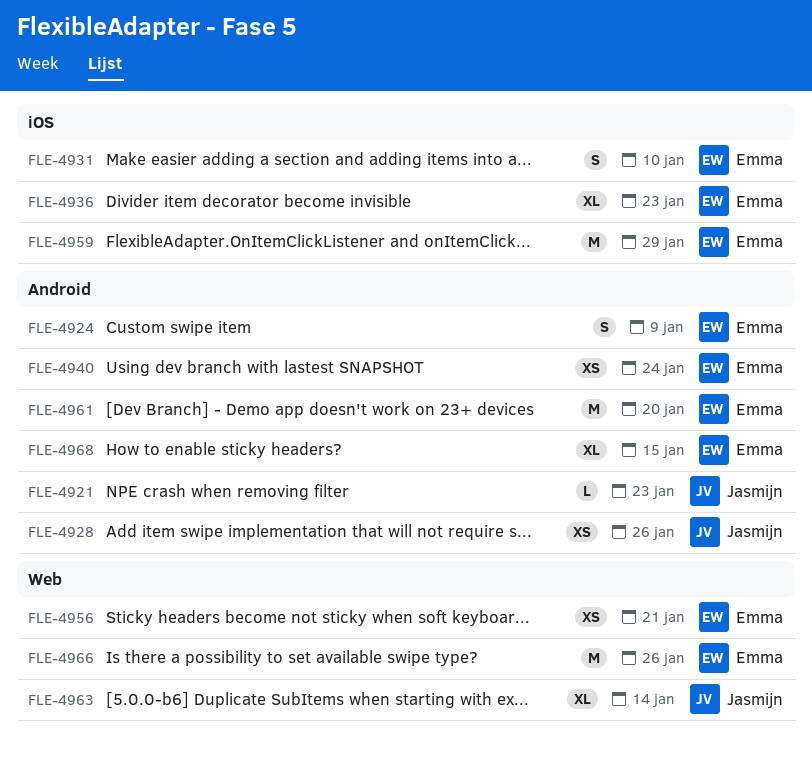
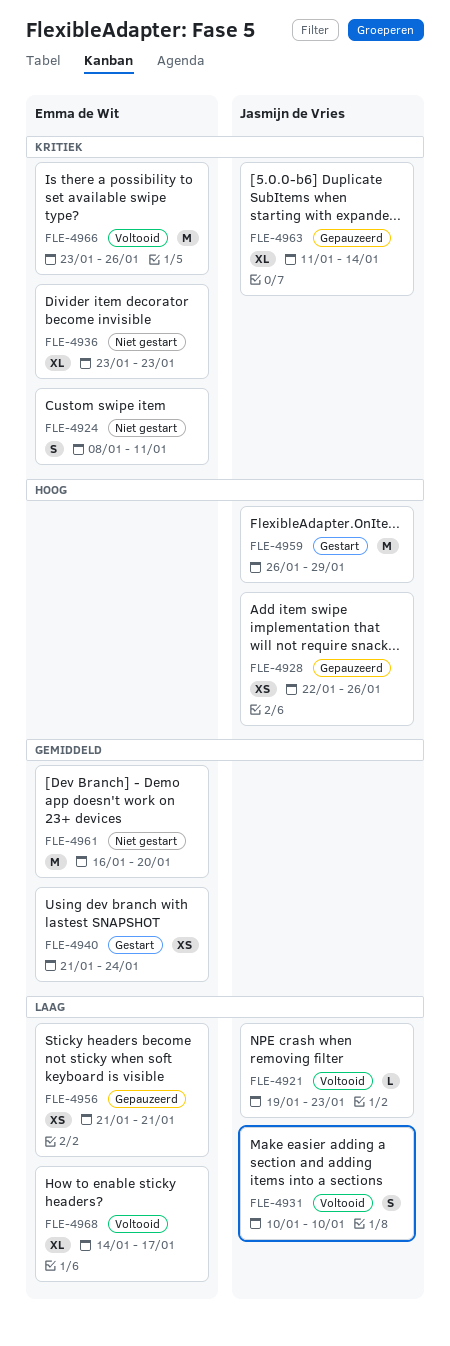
FLE-4924, due: Jan 9 -> Jan 11
FLE-4931, owner: Emma de Wit -> Jasmijn de Vries
FLE-4959, owner: Emma de Wit -> Jasmijn de Vries
FLE-4968, due: Jan 15 -> Jan 17

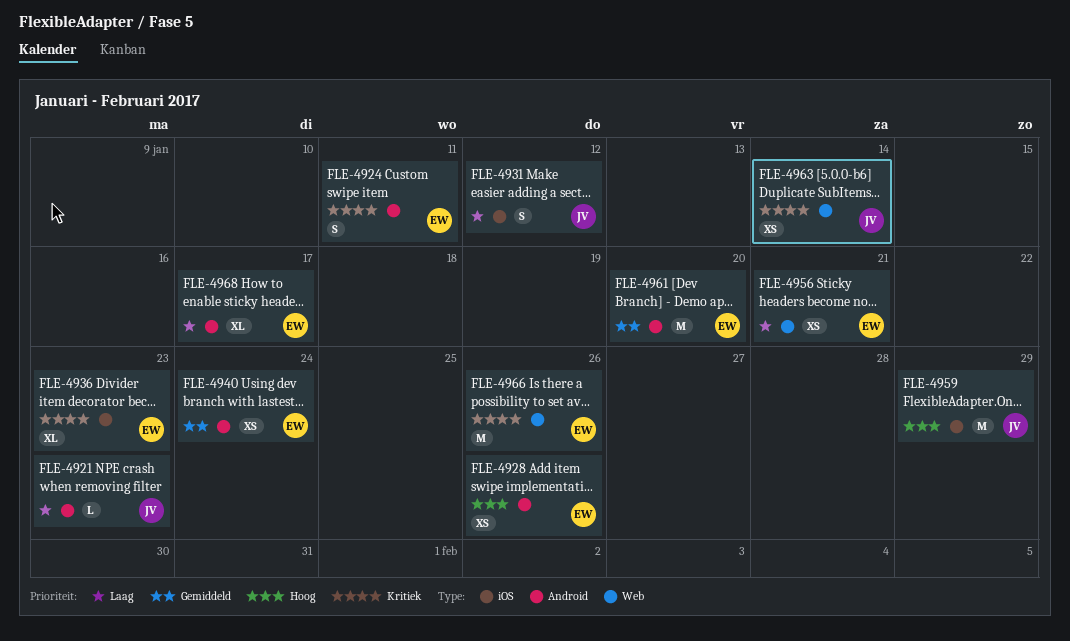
FLE-4928, owner: Jasmijn de Vries -> Emma de Wit
FLE-4931, due: Jan 10 -> Jan 12
FLE-4963, estimate: XL -> XS

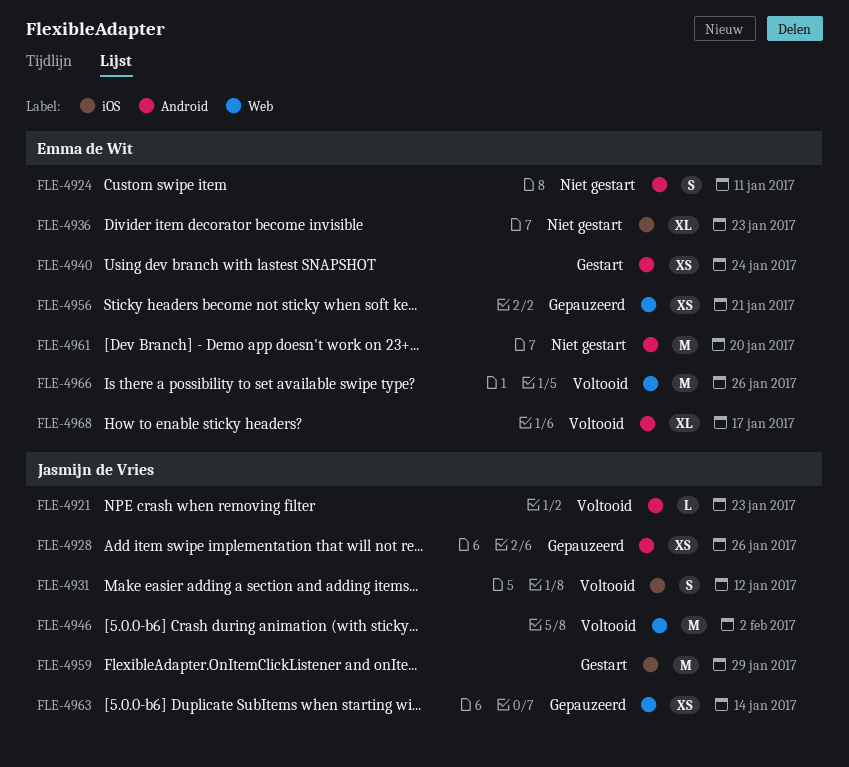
FLE-4928, owner: Emma de Wit -> Jasmijn de Vries
FLE-4946: none -> present

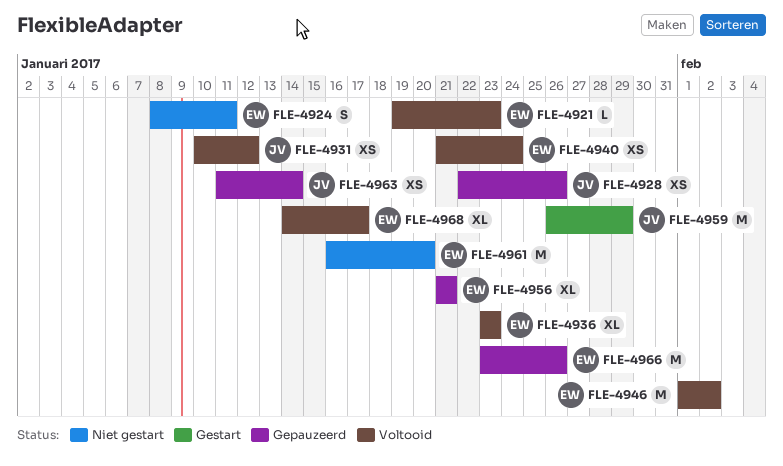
FLE-4921, owner: Jasmijn de Vries -> Emma de Wit
FLE-4931, estimate: S -> XS
FLE-4936, status: Niet gestart -> Voltooid
FLE-4940, status: Gestart -> Voltooid
FLE-4946, owner: Jasmijn de Vries -> Emma de Wit
FLE-4956, estimate: XS -> XL
FLE-4966, status: Voltooid -> Gepauzeerd

